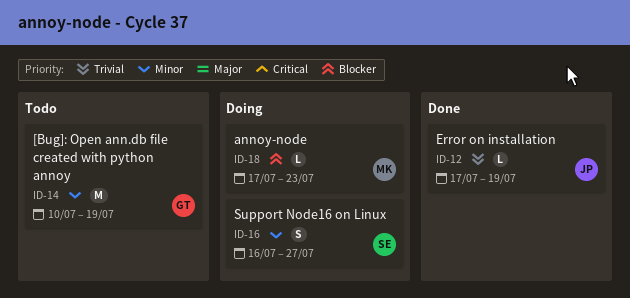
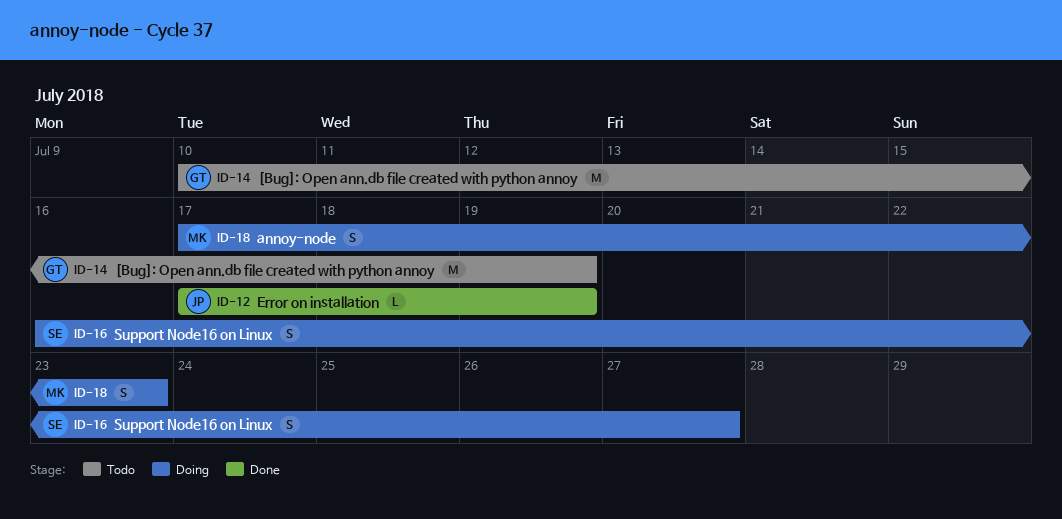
ID-18, estimate: L -> S

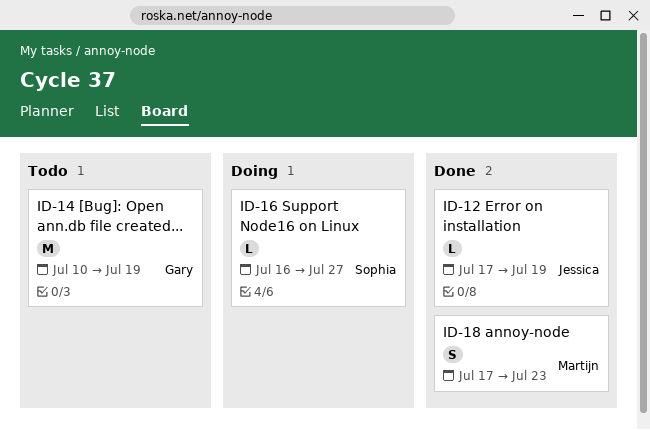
ID-16, estimate: S -> L
ID-18, status: Doing -> Done

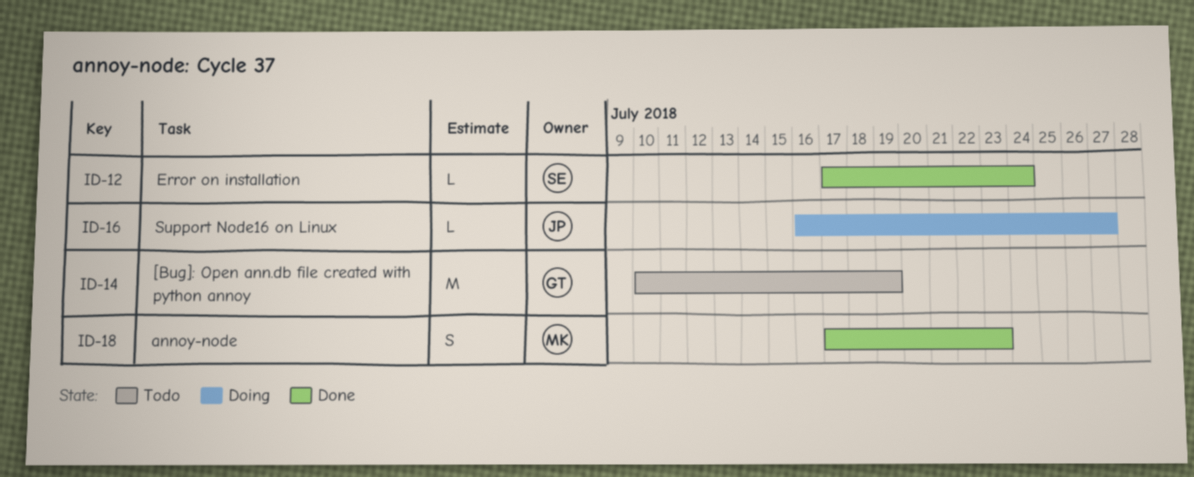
ID-12, owner: Jessica -> Sophia
ID-12, due: Jul 19 -> Jul 24
ID-16, owner: Sophia -> Jessica

